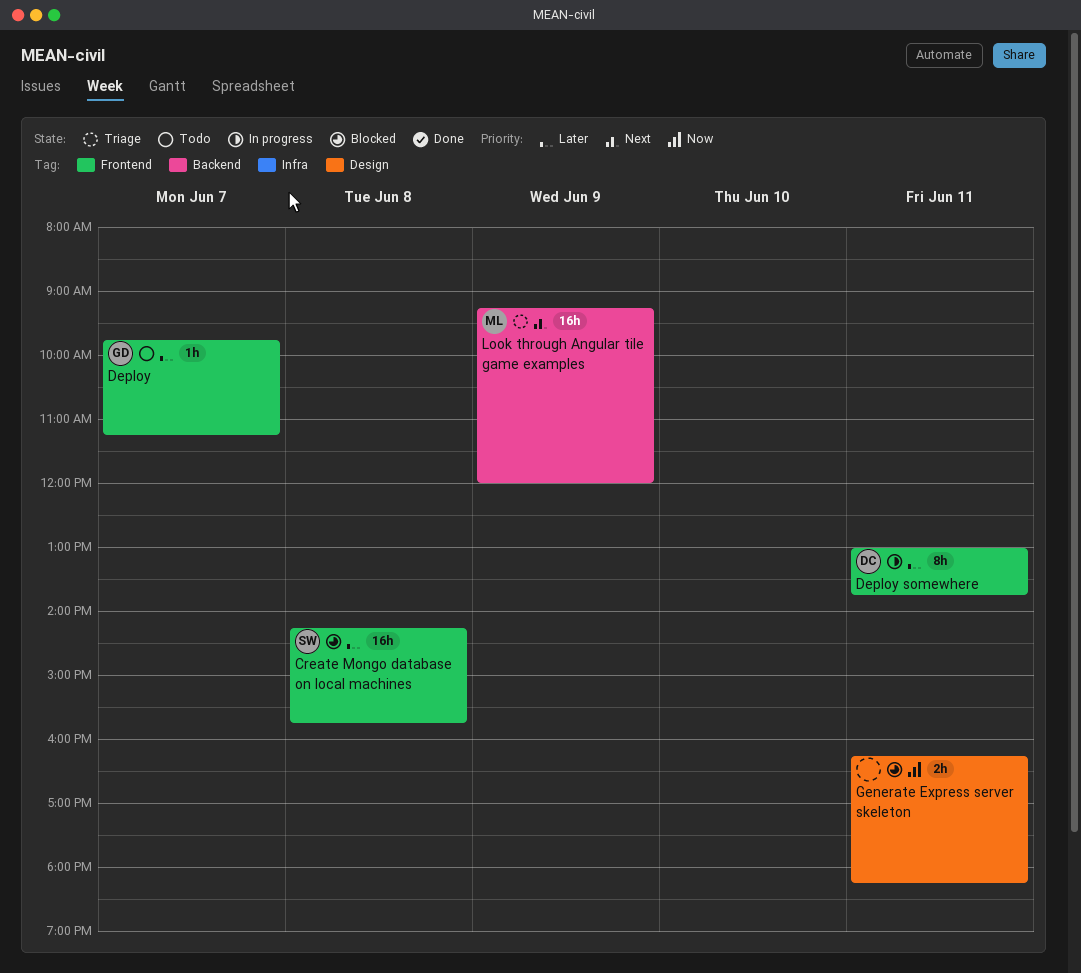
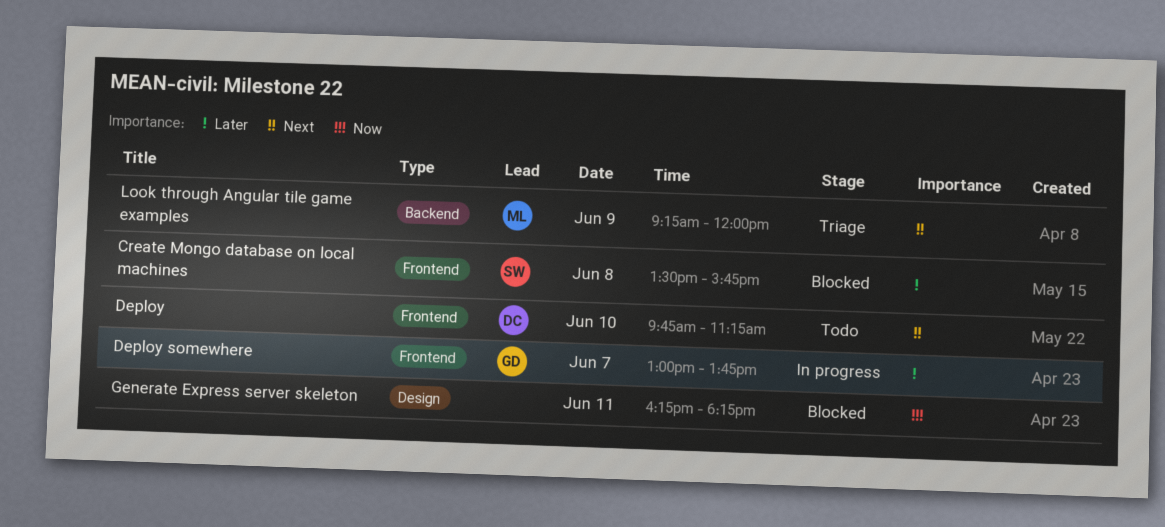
Create Mongo database on local machines, begins: 14:15 -> 13:30
Deploy, owner: GD -> DC
Deploy, priority: Later -> Next
Deploy, day: Jun 7 -> Jun 10
Deploy somewhere, owner: DC -> GD
Deploy somewhere, day: Jun 11 -> Jun 7

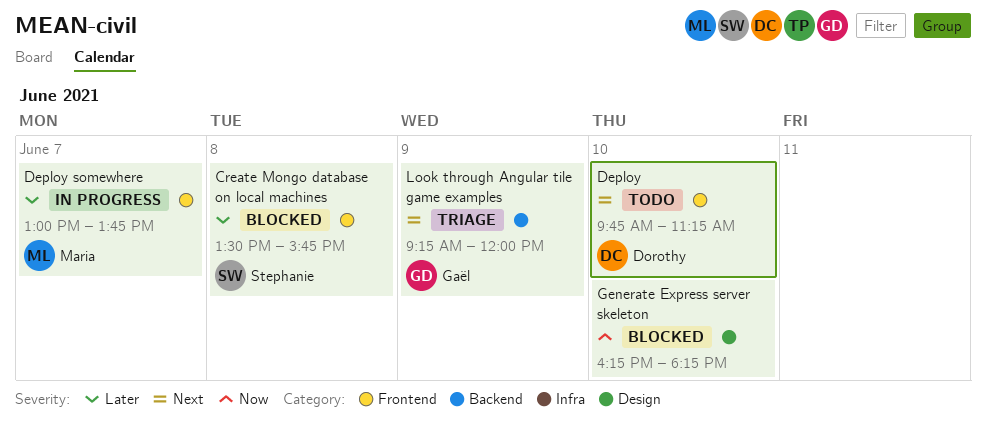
Deploy somewhere, owner: Gaël -> Maria
Generate Express server skeleton, day: Jun 11 -> Jun 10
Look through Angular tile game examples, owner: Maria -> Gaël

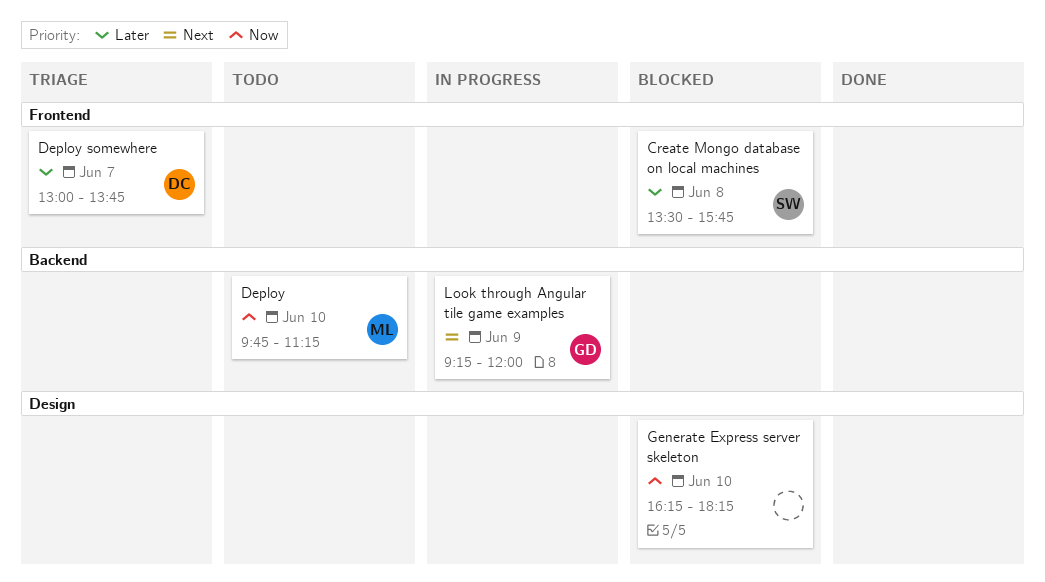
Deploy, owner: Dorothy -> Maria
Deploy, priority: Next -> Now
Deploy, label: Frontend -> Backend
Deploy somewhere, status: In progress -> Triage
Deploy somewhere, owner: Maria -> Dorothy
Look through Angular tile game examples, status: Triage -> In progress

